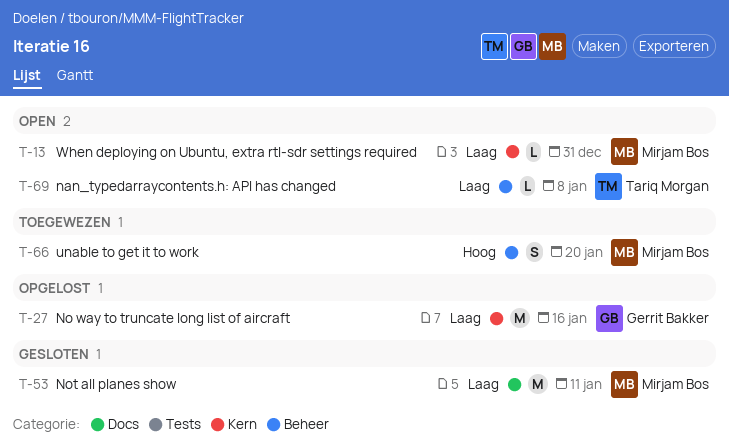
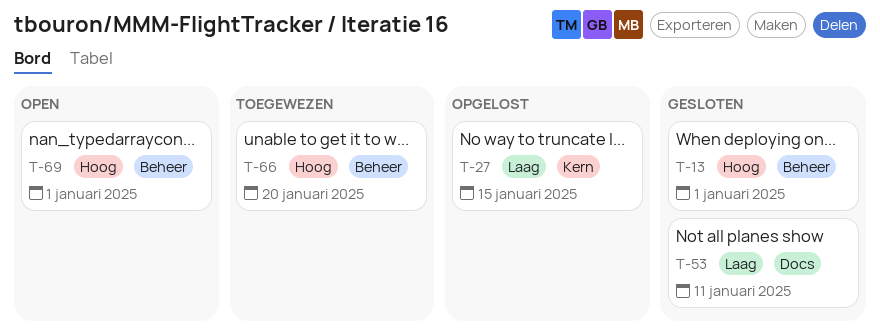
T-13, status: Open -> Gesloten
T-13, priority: Laag -> Hoog
T-13, label: Kern -> Beheer
T-13, due: Dec 31 -> Jan 1
T-27, due: Jan 16 -> Jan 15
T-69, priority: Laag -> Hoog
T-69, due: Jan 8 -> Jan 1

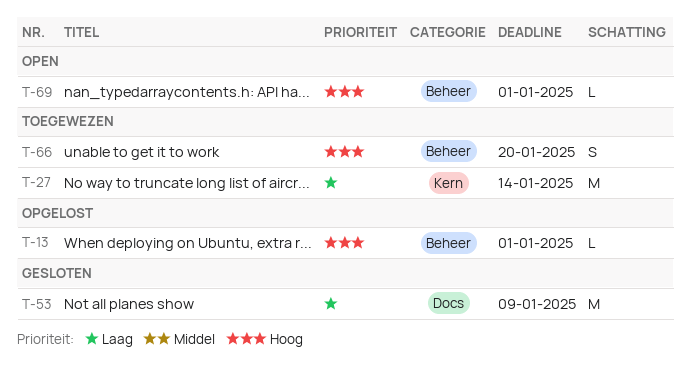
T-13, status: Gesloten -> Opgelost
T-27, status: Opgelost -> Toegewezen
T-27, due: Jan 15 -> Jan 14
T-53, due: Jan 11 -> Jan 9

